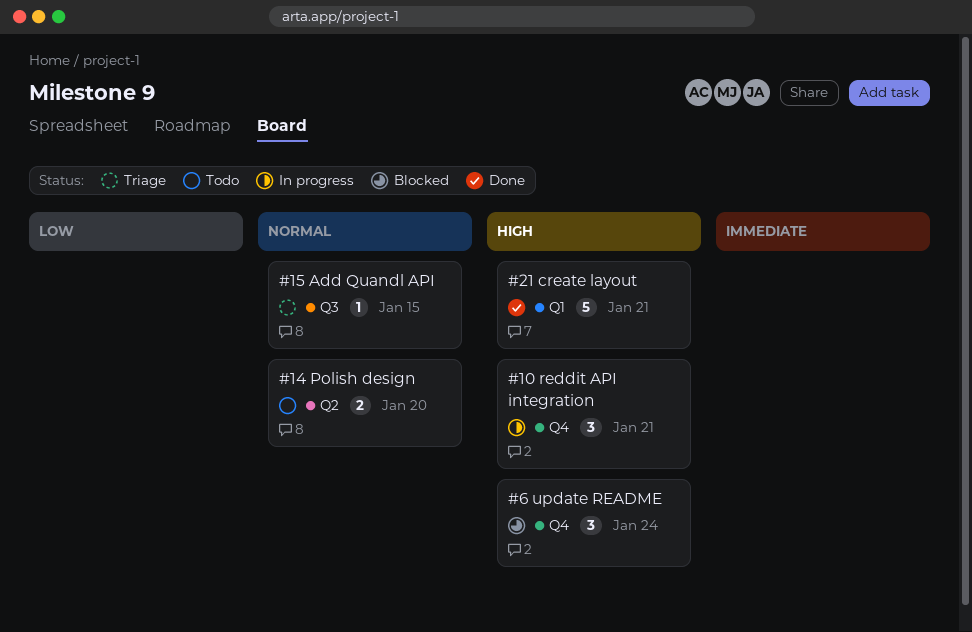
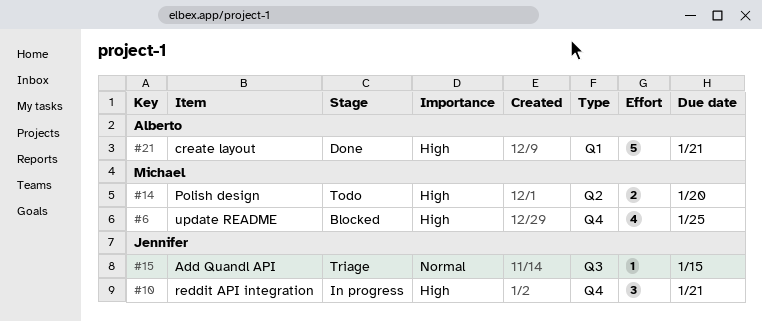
#6, estimate: 3 -> 4
#6, due: Jan 24 -> Jan 25
#14, priority: Normal -> High

